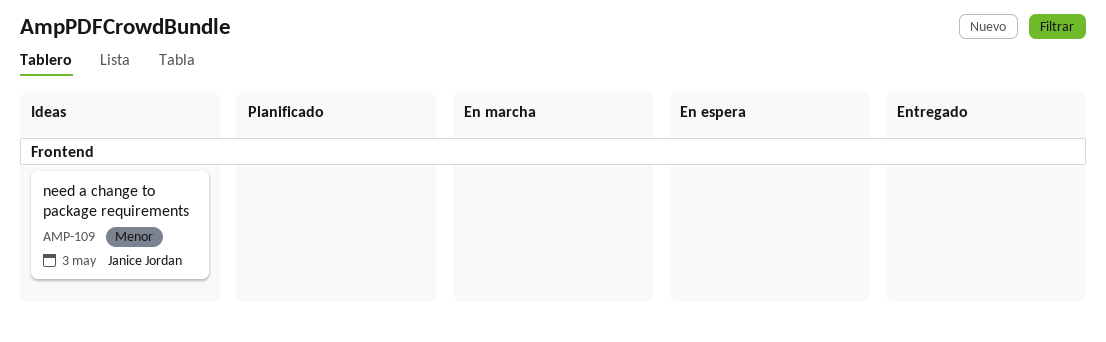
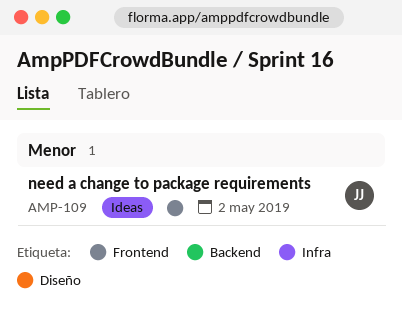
AMP-109, due: May 3 -> May 2

